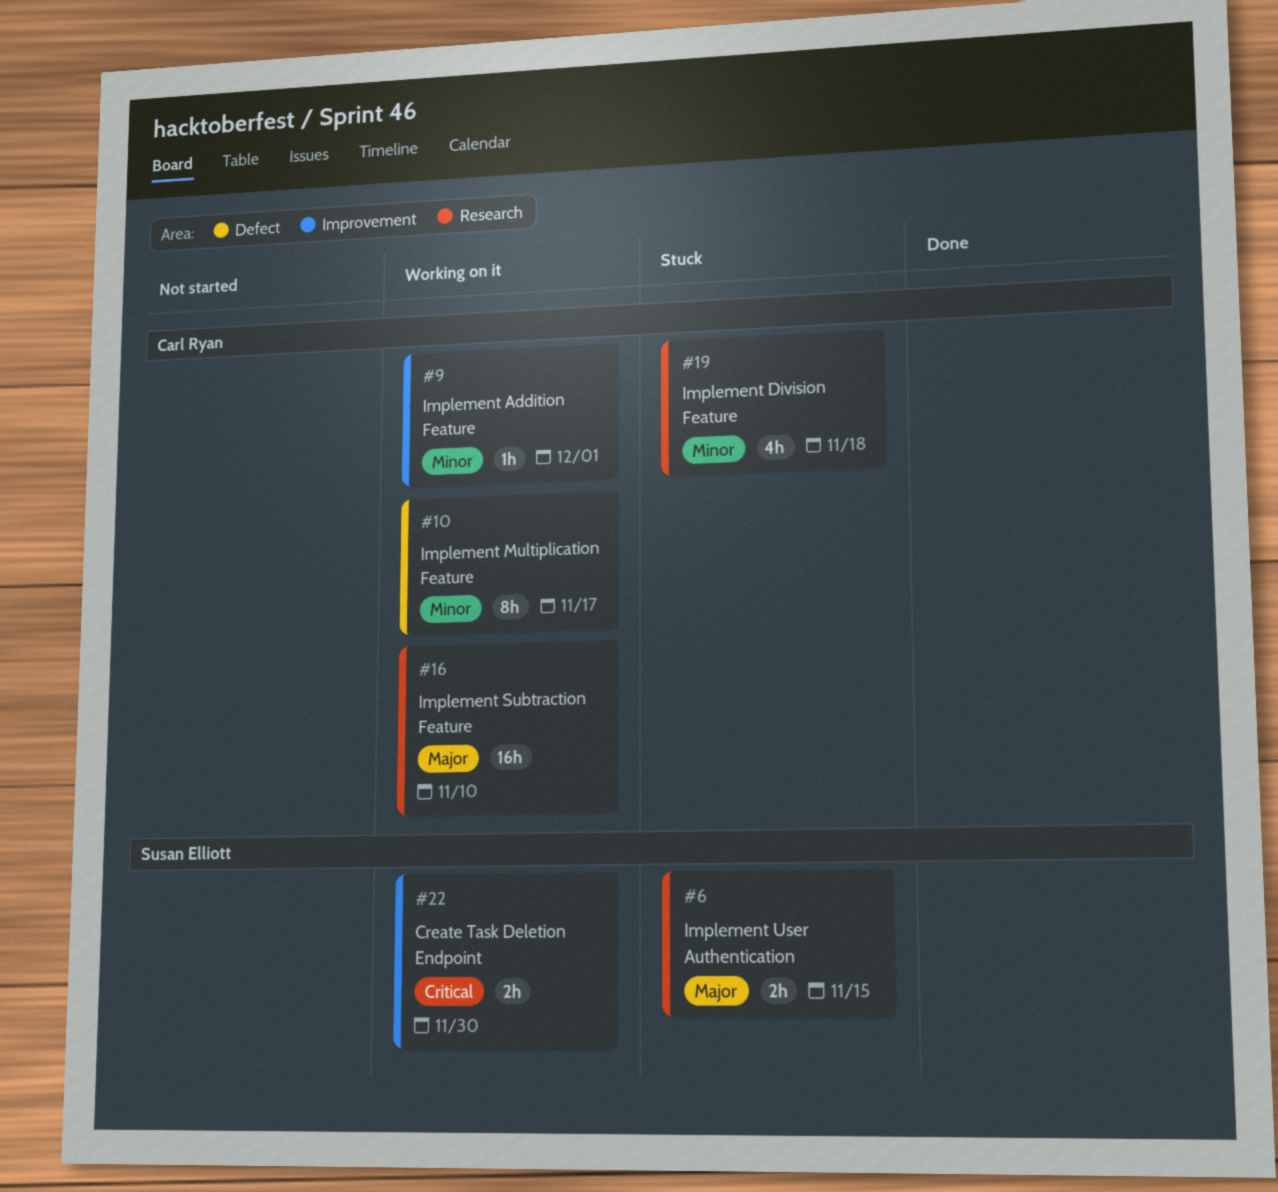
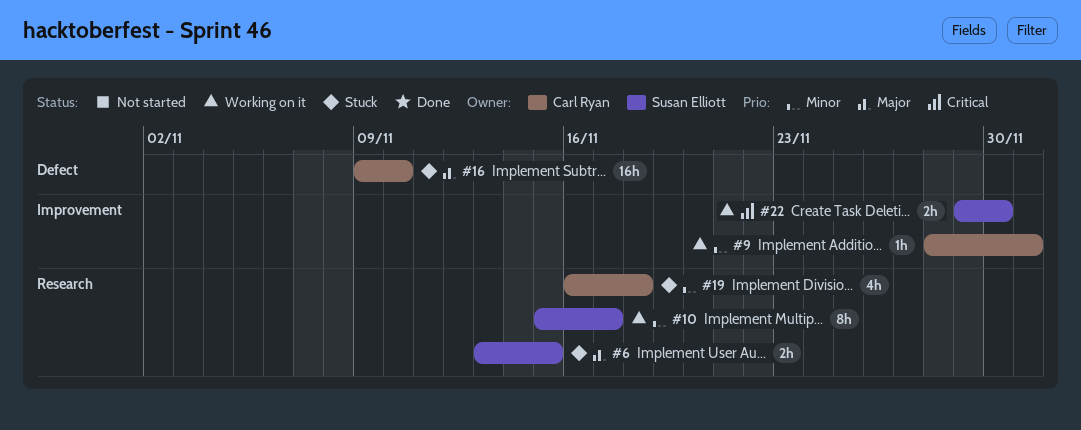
#10, owner: Carl Ryan -> Susan Elliott
#10, label: Defect -> Research
#16, status: Working on it -> Stuck
#16, label: Research -> Defect

